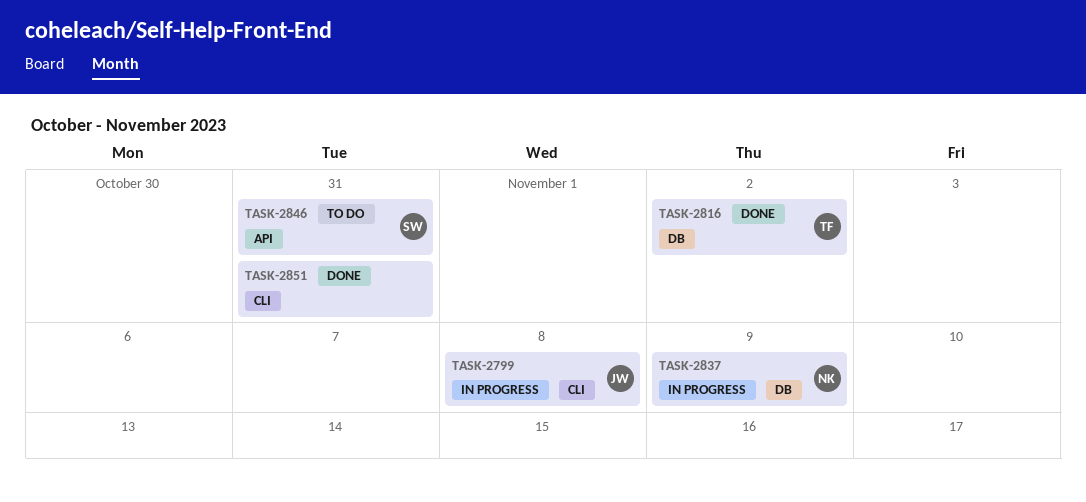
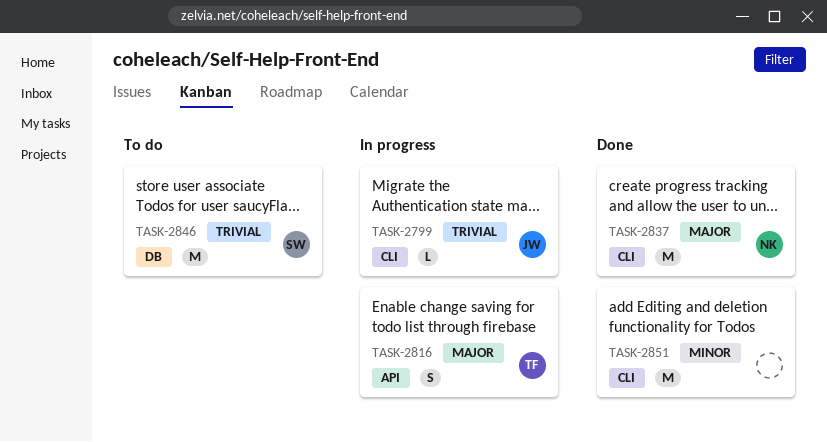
TASK-2816, status: Done -> In progress
TASK-2816, label: DB -> API
TASK-2837, status: In progress -> Done
TASK-2837, label: DB -> CLI
TASK-2846, label: API -> DB

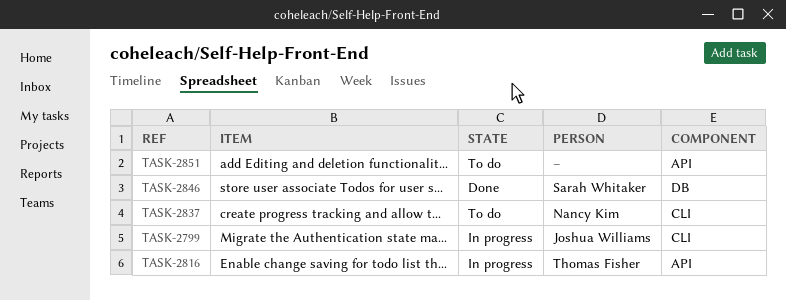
TASK-2837, status: Done -> To do
TASK-2846, status: To do -> Done
TASK-2851, status: Done -> To do
TASK-2851, label: CLI -> API

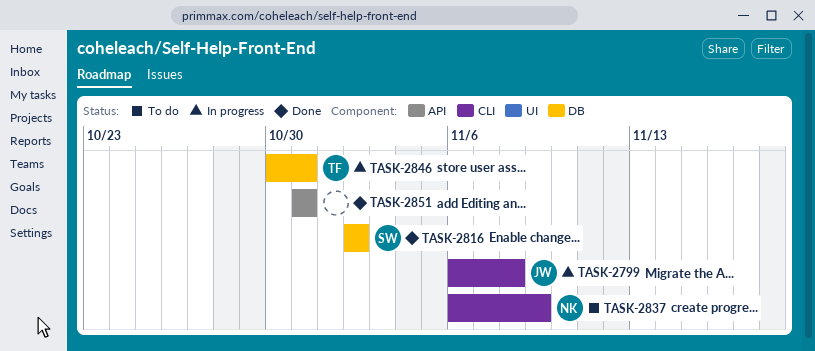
TASK-2816, status: In progress -> Done
TASK-2816, owner: Thomas Fisher -> Sarah Whitaker
TASK-2816, label: API -> DB
TASK-2846, status: Done -> In progress
TASK-2846, owner: Sarah Whitaker -> Thomas Fisher
TASK-2851, status: To do -> Done

